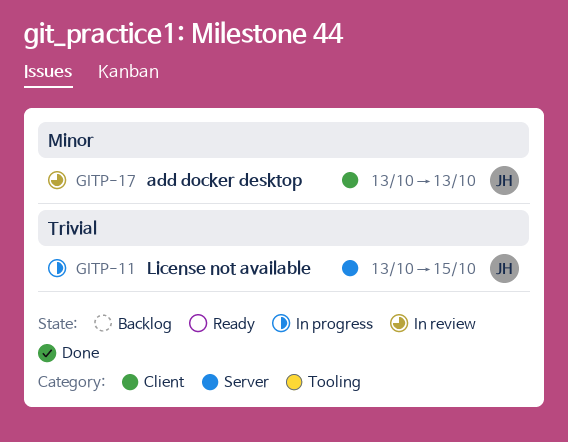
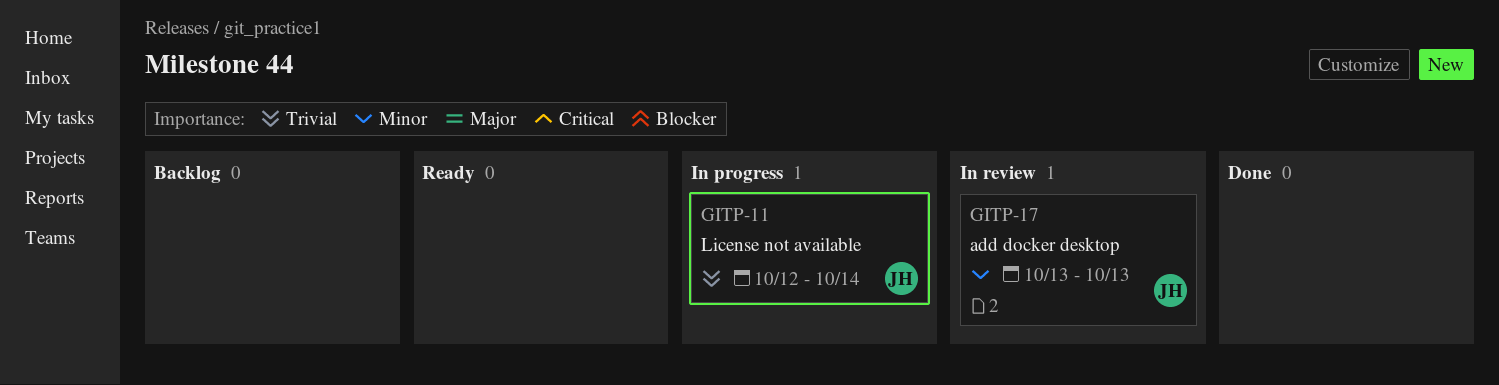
GITP-11, start: Oct 13 -> Oct 12
GITP-11, due: Oct 15 -> Oct 14

